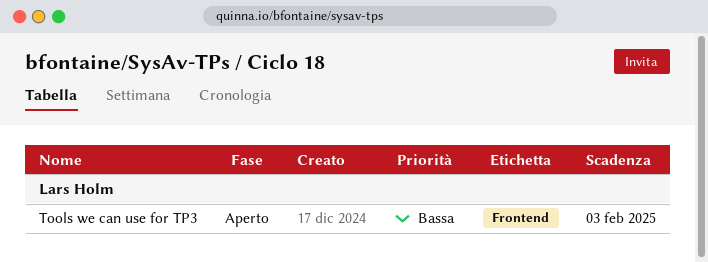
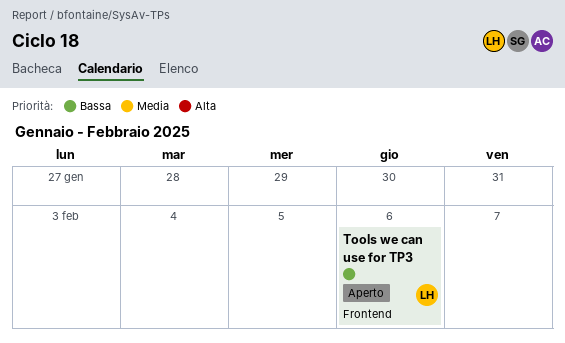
Tools we can use for TP3, due: Feb 3 -> Feb 6

